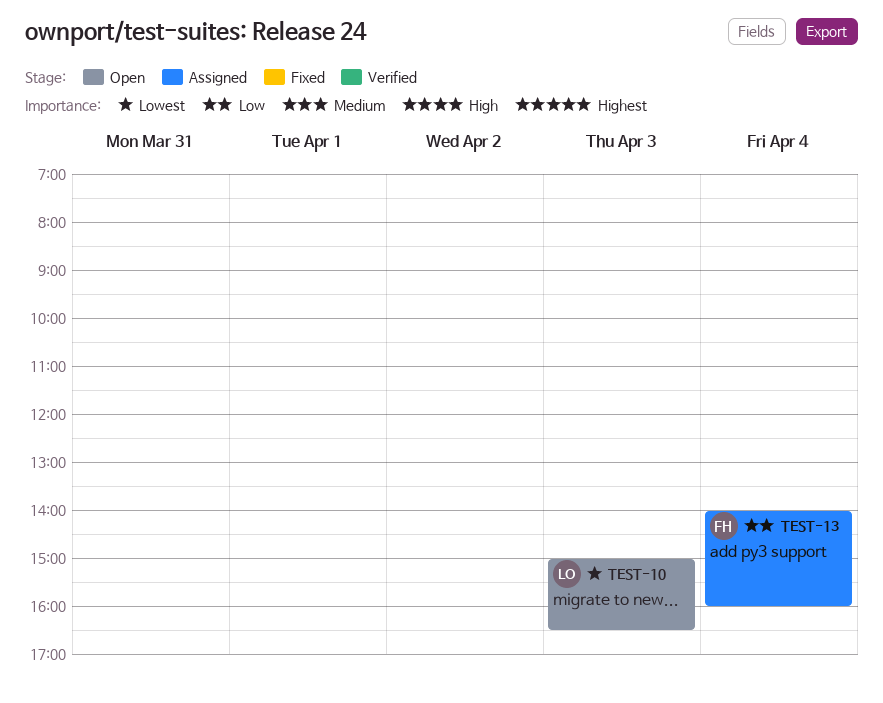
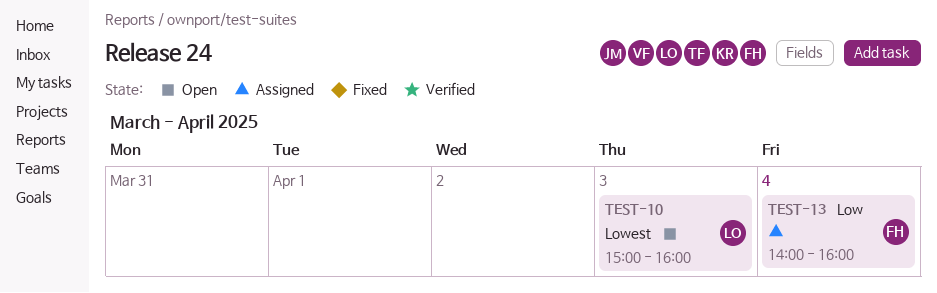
TEST-10, ends: 16:30 -> 16:00

